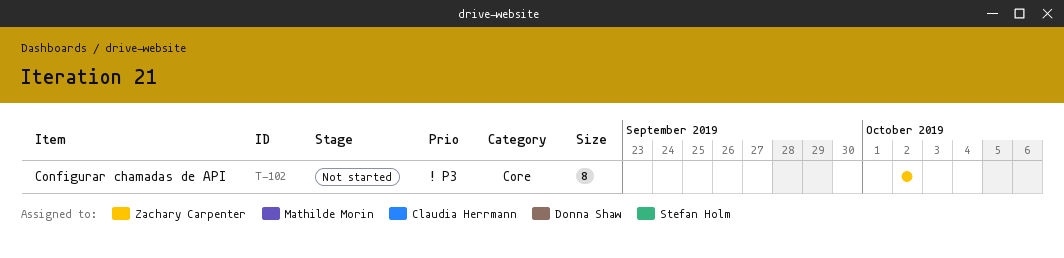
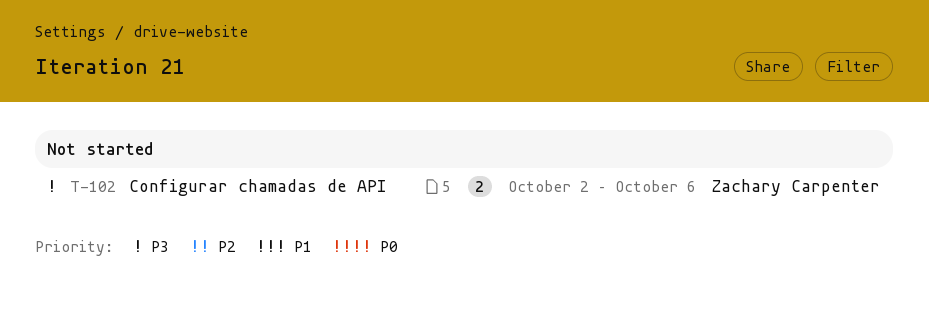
T-102, estimate: 8 -> 2
T-102, due: Oct 2 -> Oct 6

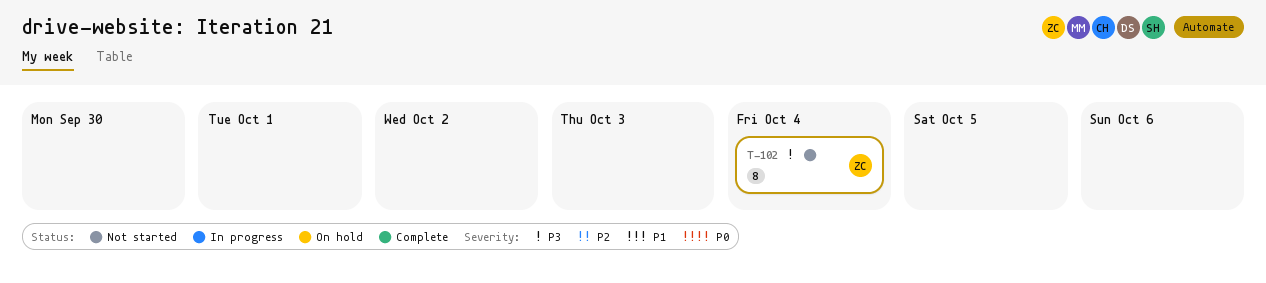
T-102, estimate: 2 -> 8
T-102, due: Oct 6 -> Oct 4

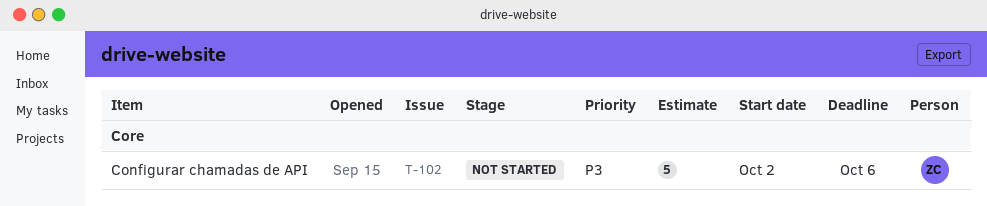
T-102, estimate: 8 -> 5
T-102, due: Oct 4 -> Oct 6

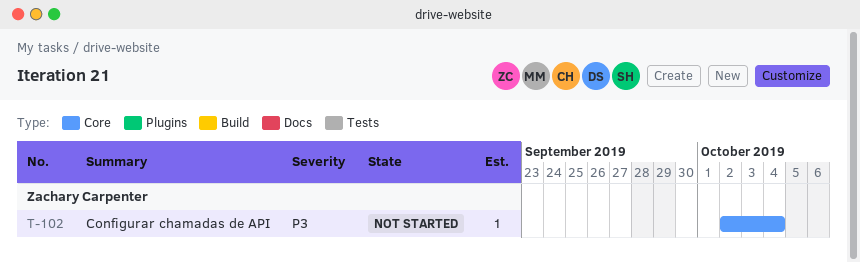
T-102, estimate: 5 -> 1
T-102, due: Oct 6 -> Oct 4

